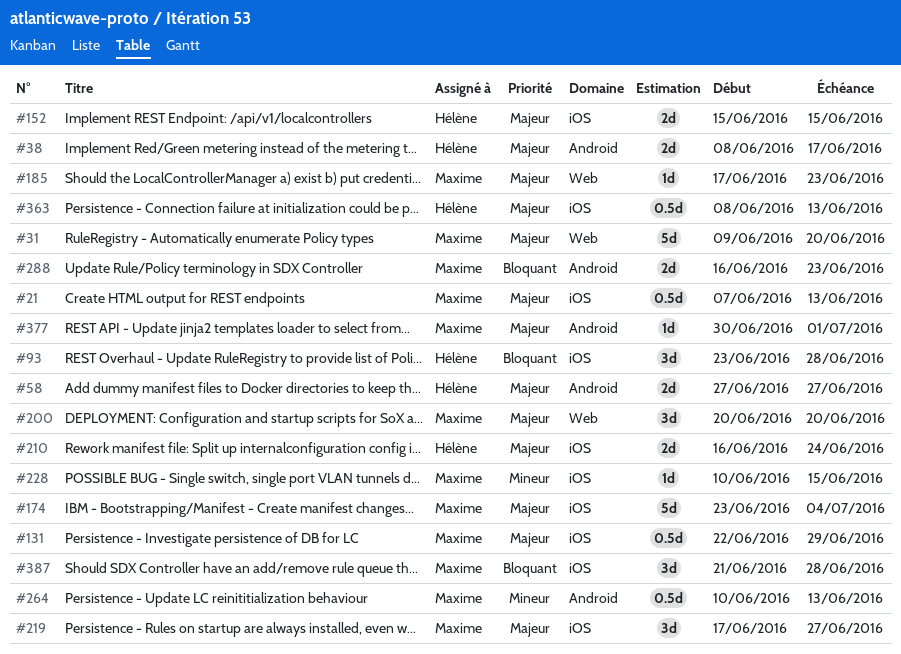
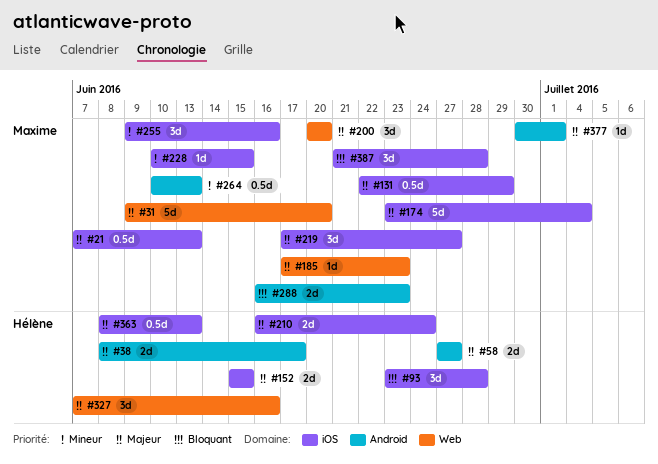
#255: none -> present
#327: none -> present

